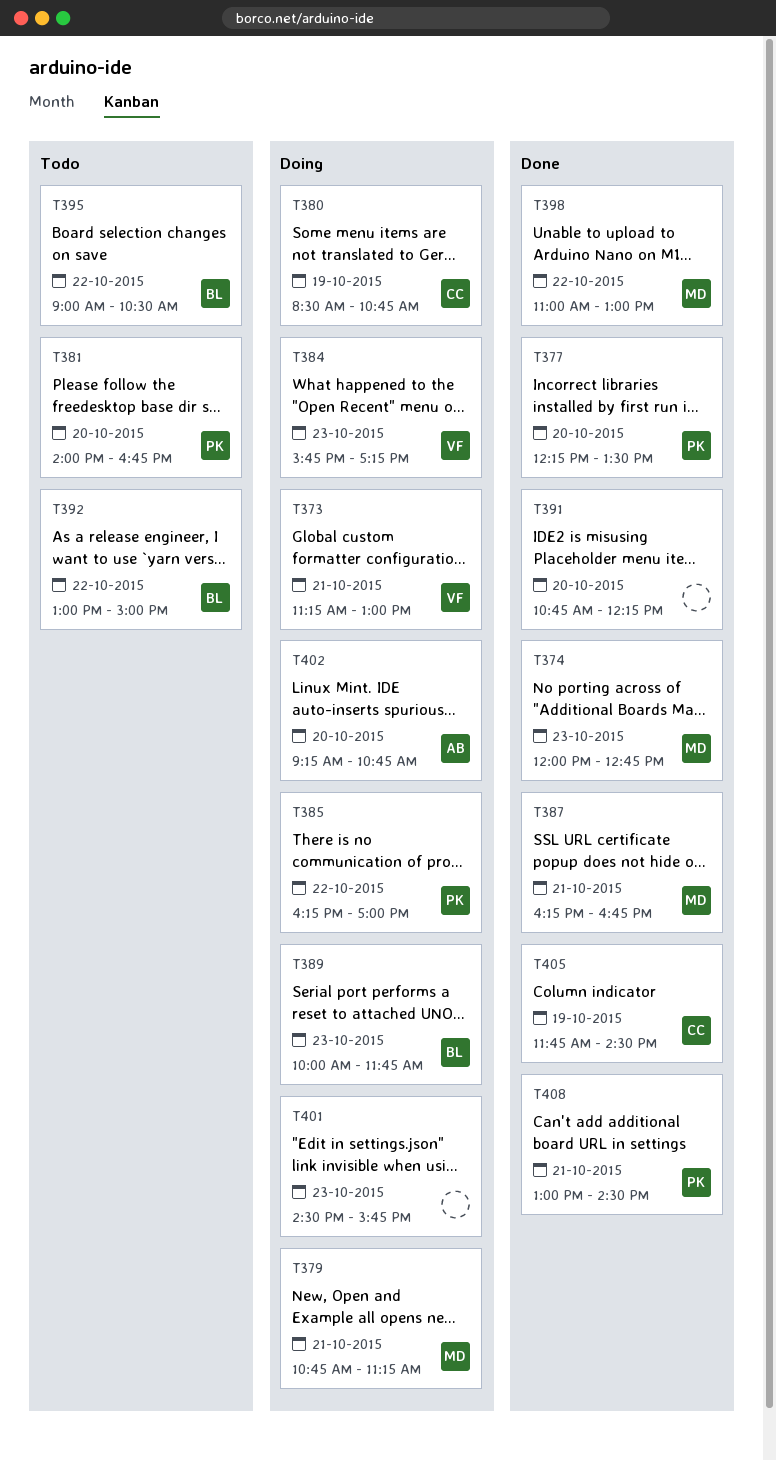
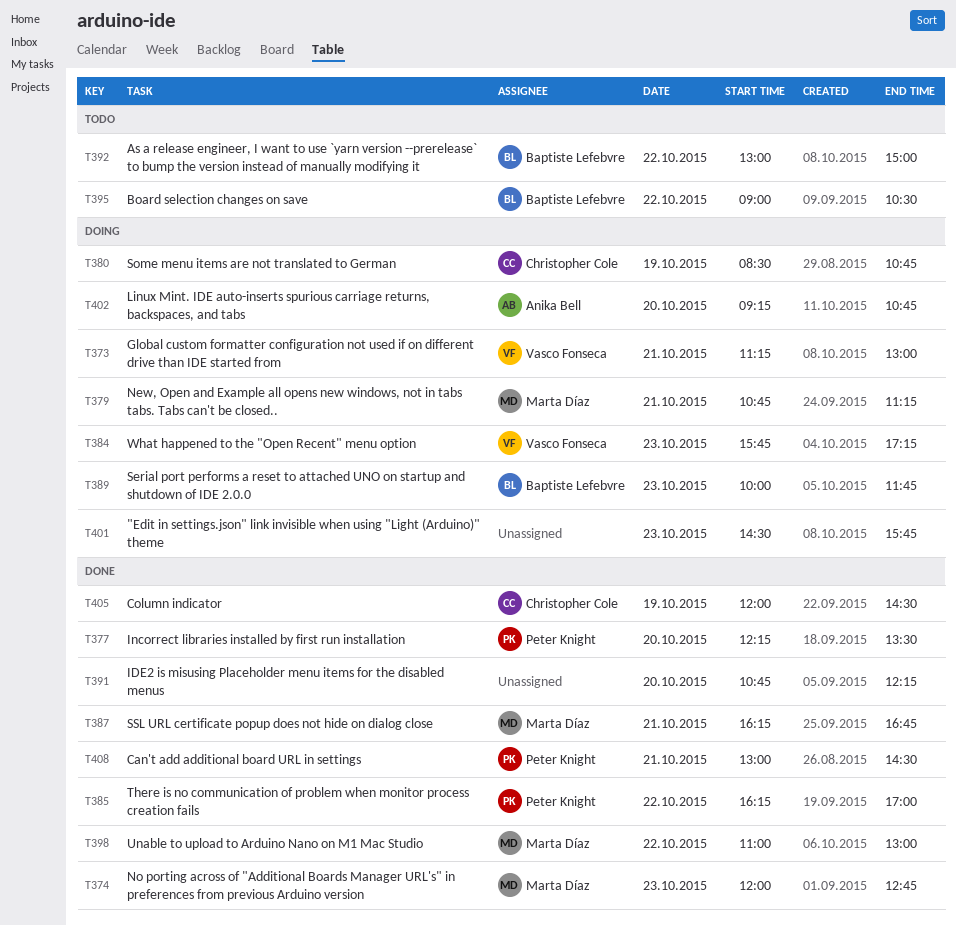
T381: present -> none
T385, status: Doing -> Done
T405, begins: 11:45 -> 12:00

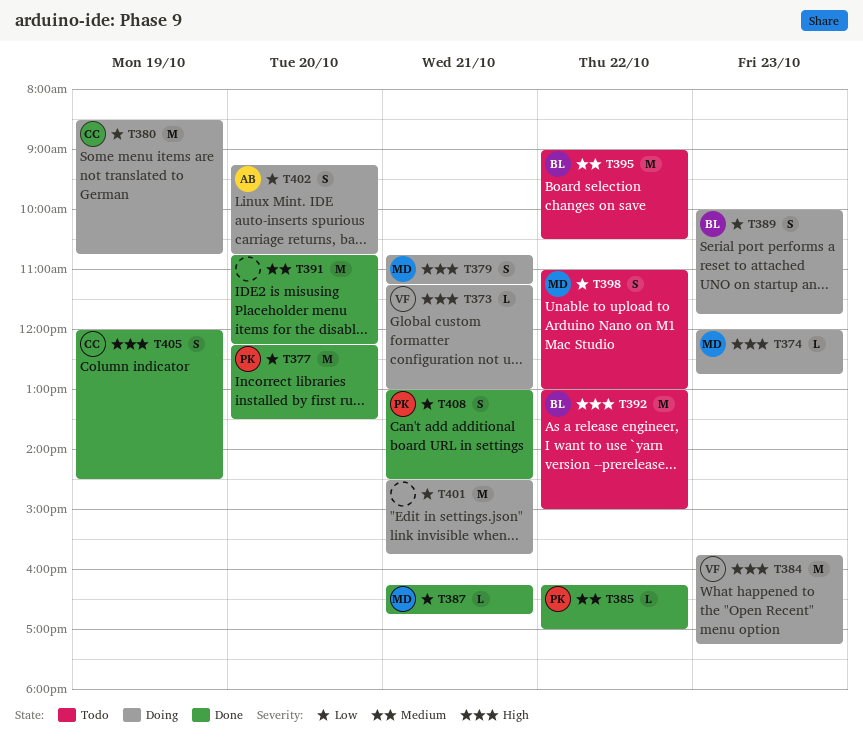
T374, status: Done -> Doing
T398, status: Done -> Todo
T401, day: Oct 23 -> Oct 21

